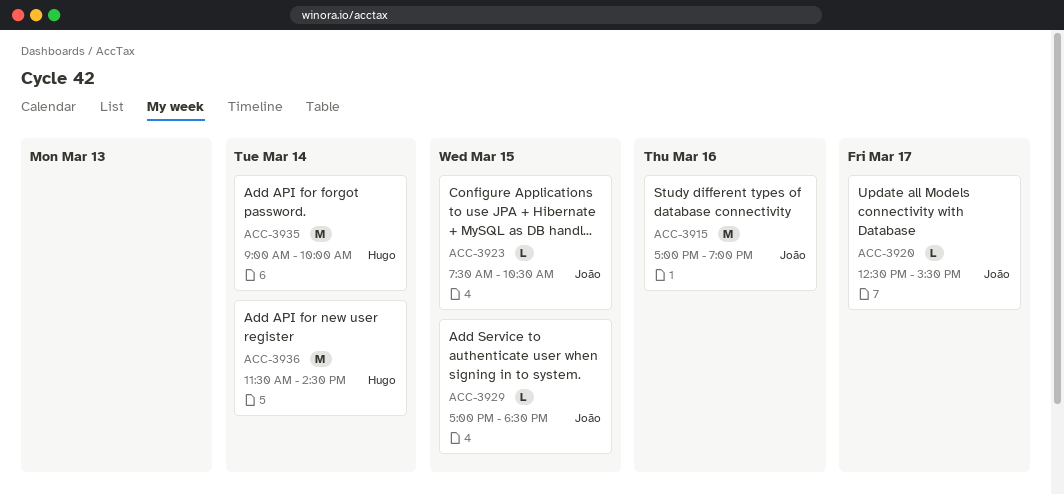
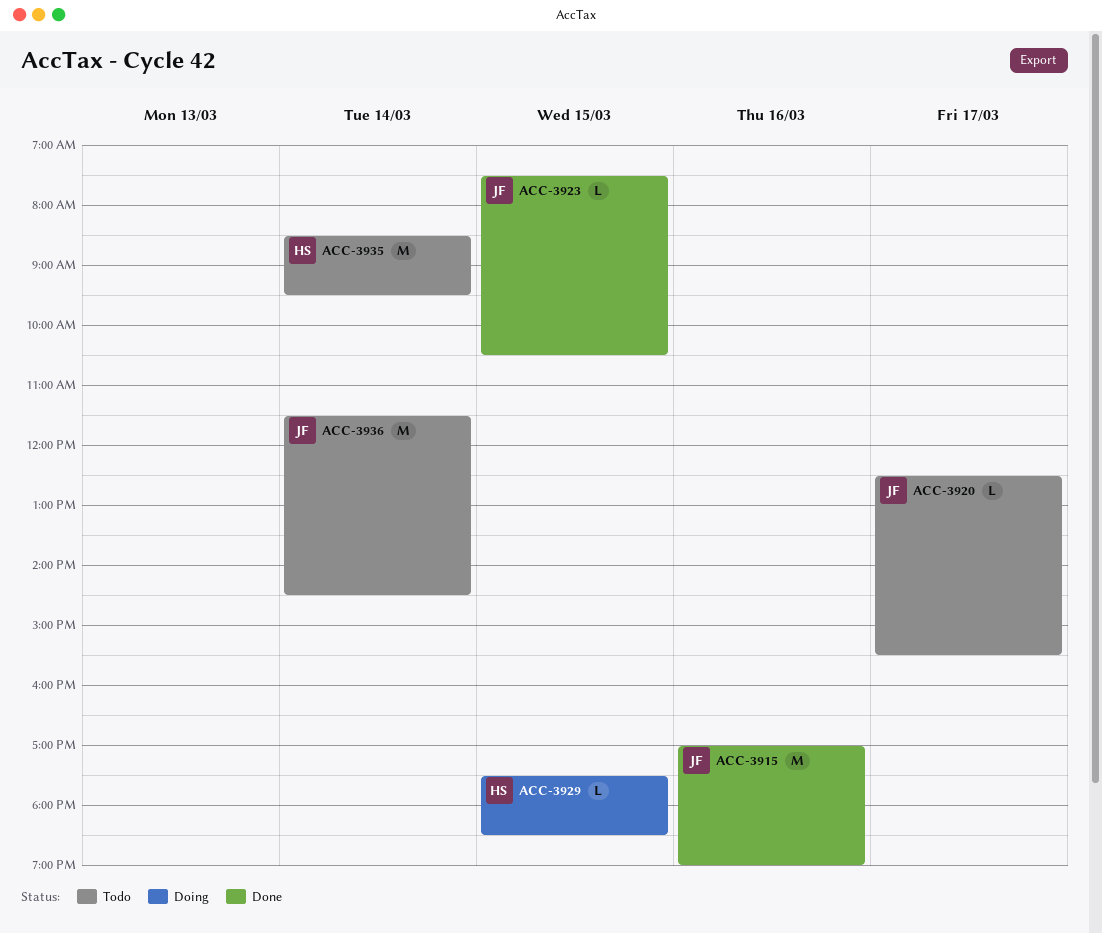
ACC-3929, owner: João -> Hugo
ACC-3929, begins: 17:00 -> 17:30
ACC-3935, begins: 09:00 -> 08:30
ACC-3935, ends: 10:00 -> 09:30
ACC-3936, owner: Hugo -> João

